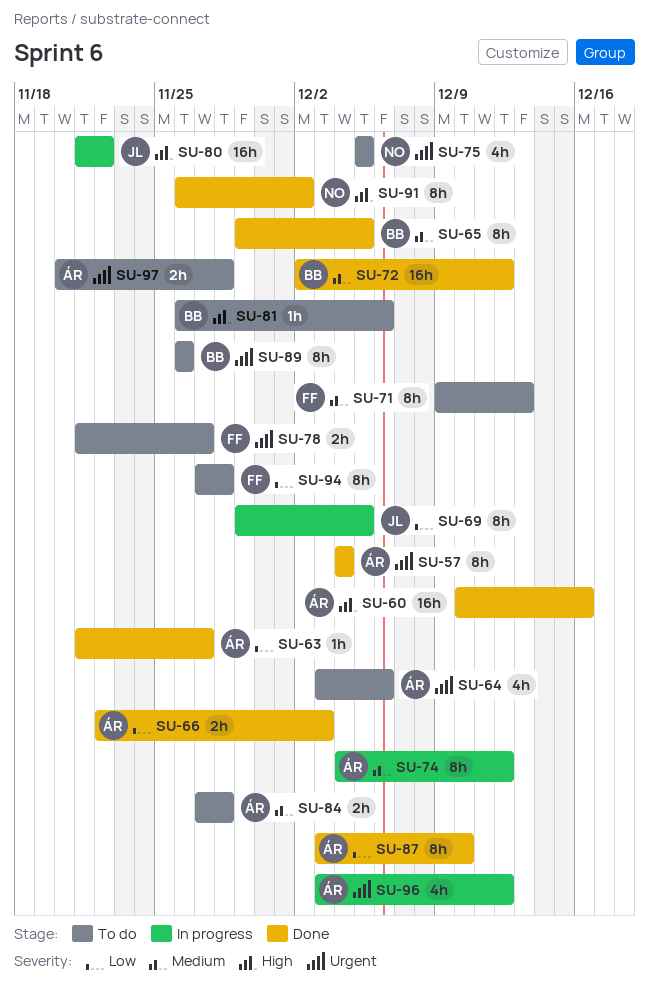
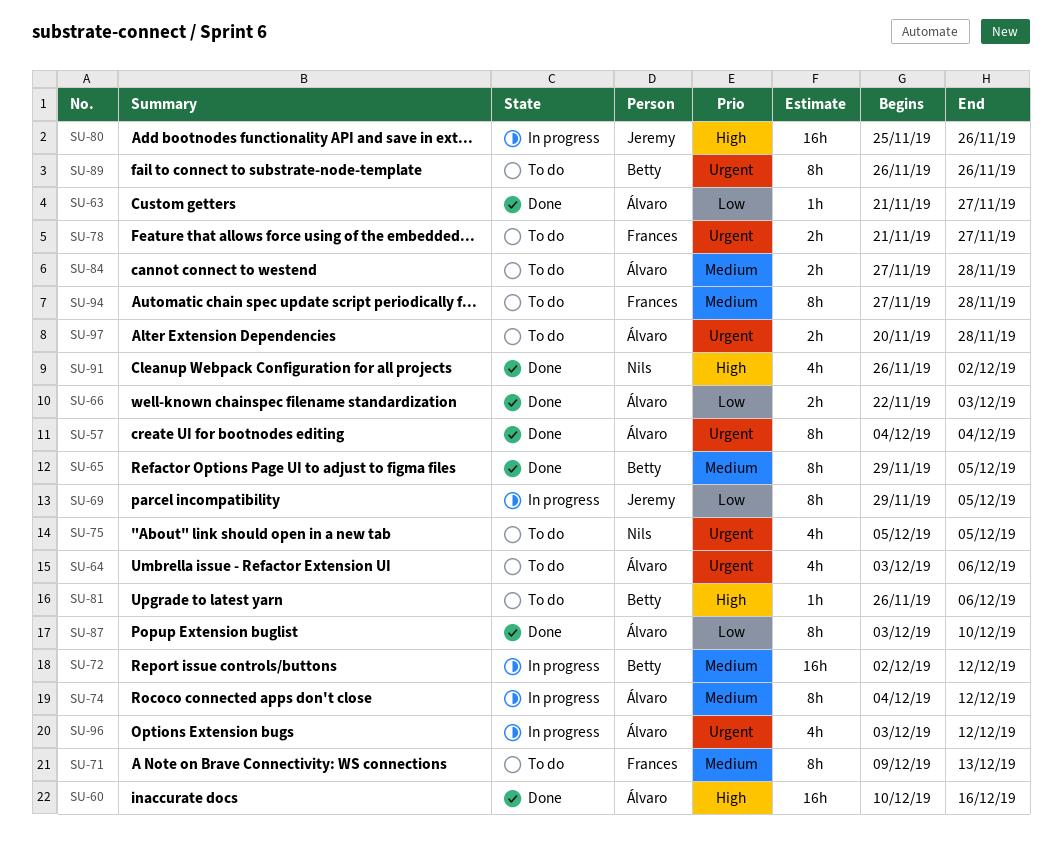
SU-72, status: Done -> In progress
SU-80, start: Nov 21 -> Nov 25
SU-80, due: Nov 22 -> Nov 26
SU-91, estimate: 8h -> 4h
SU-94, priority: Low -> Medium

